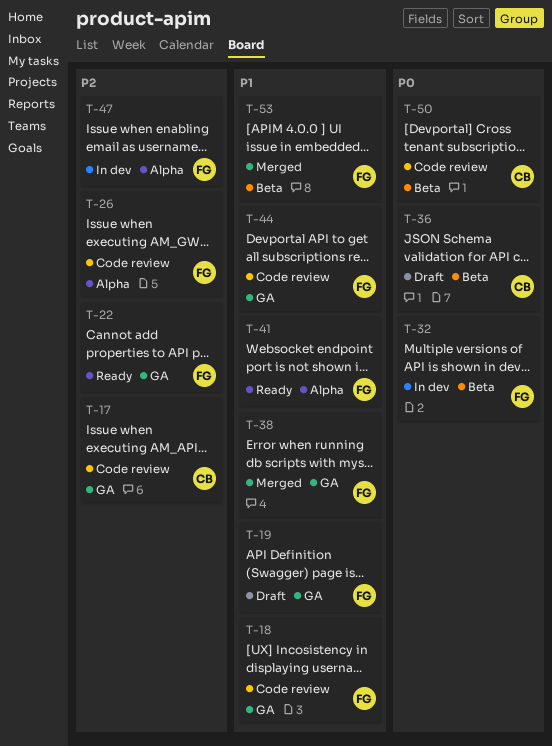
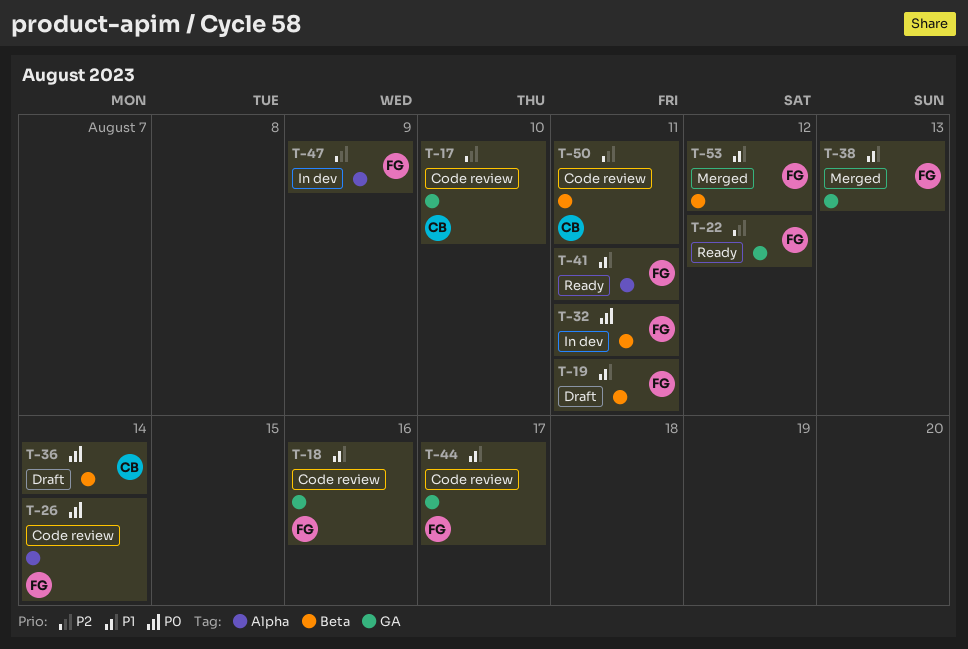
T-19, label: GA -> Beta
T-26, priority: P2 -> P0
T-50, priority: P0 -> P2

